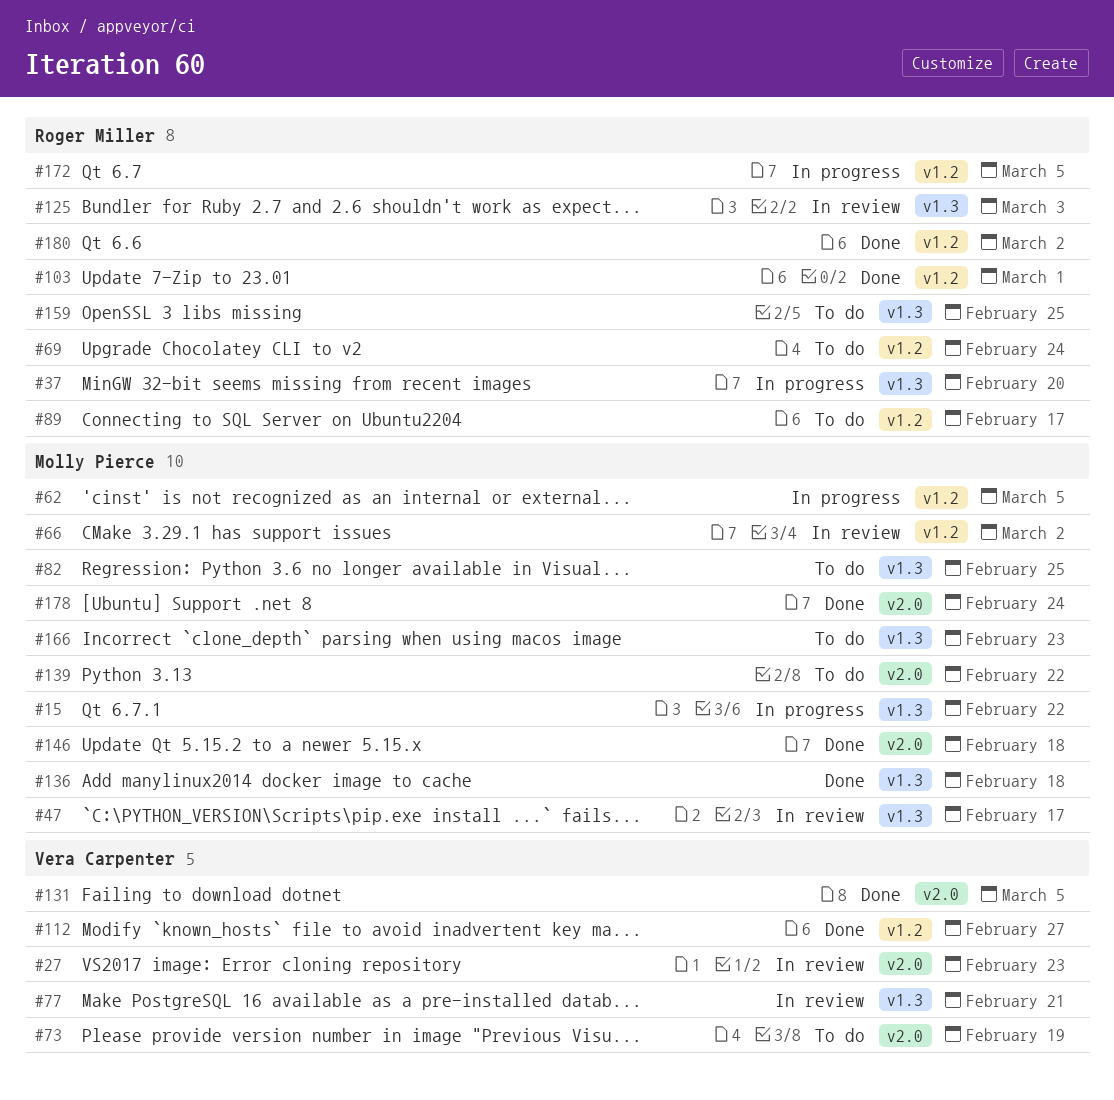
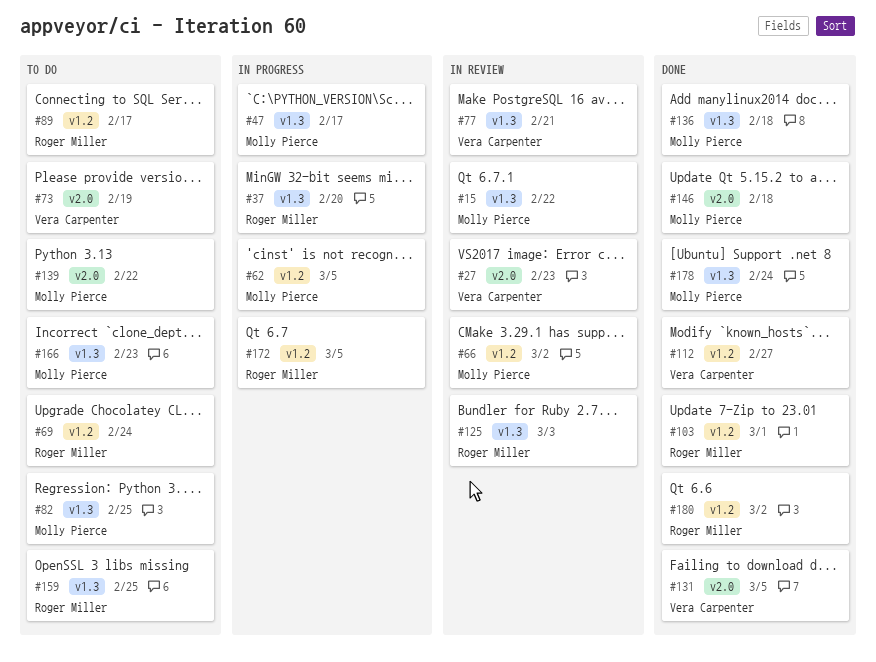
#15, status: In progress -> In review
#47, status: In review -> In progress
#178, label: v2.0 -> v1.3

